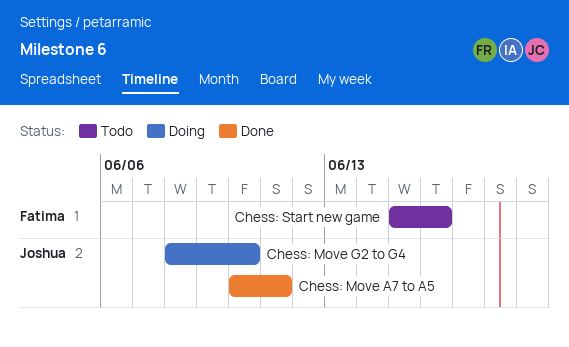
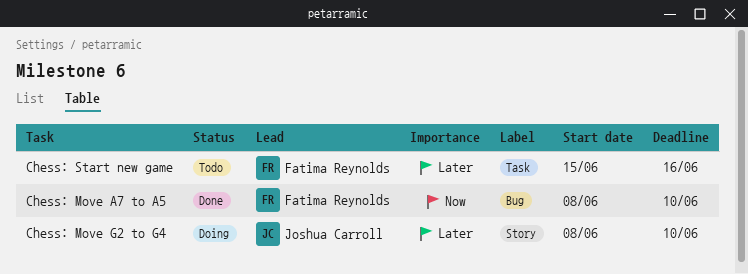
Chess: Move A7 to A5, owner: Joshua Carroll -> Fatima Reynolds
Chess: Move A7 to A5, start: Jun 10 -> Jun 8
Chess: Move A7 to A5, due: Jun 11 -> Jun 10

